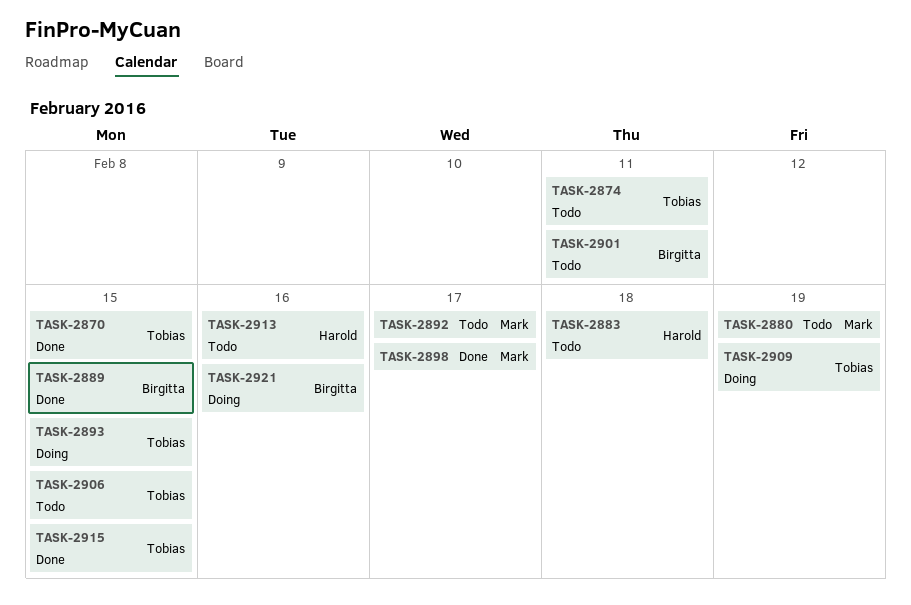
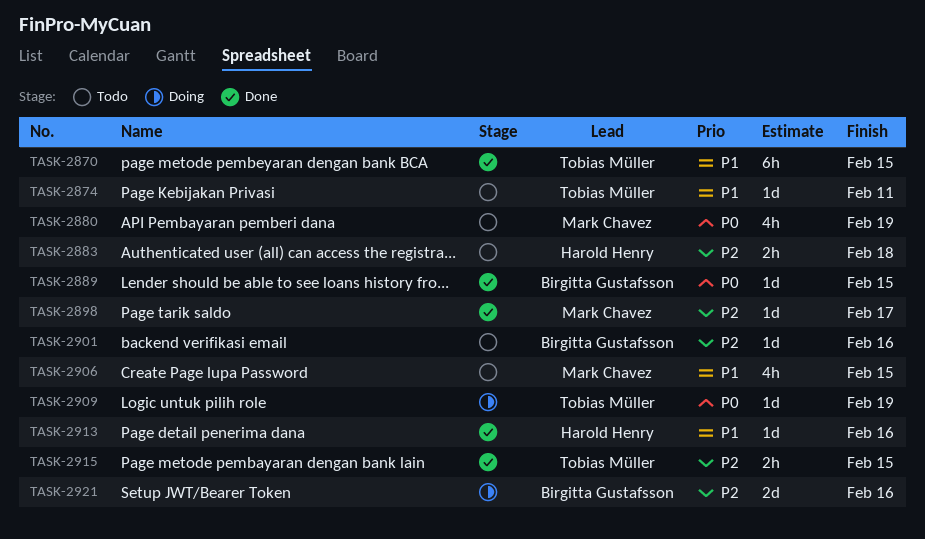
TASK-2892: present -> none
TASK-2893: present -> none
TASK-2901, due: Feb 11 -> Feb 16
TASK-2906, owner: Tobias Müller -> Mark Chavez
TASK-2913, status: Todo -> Done

